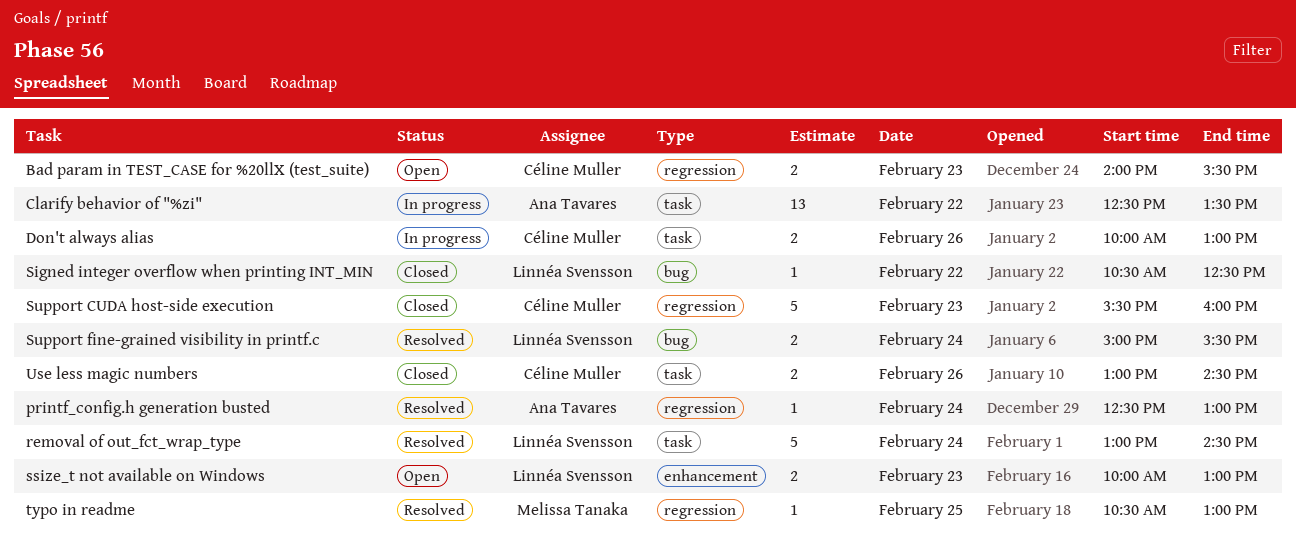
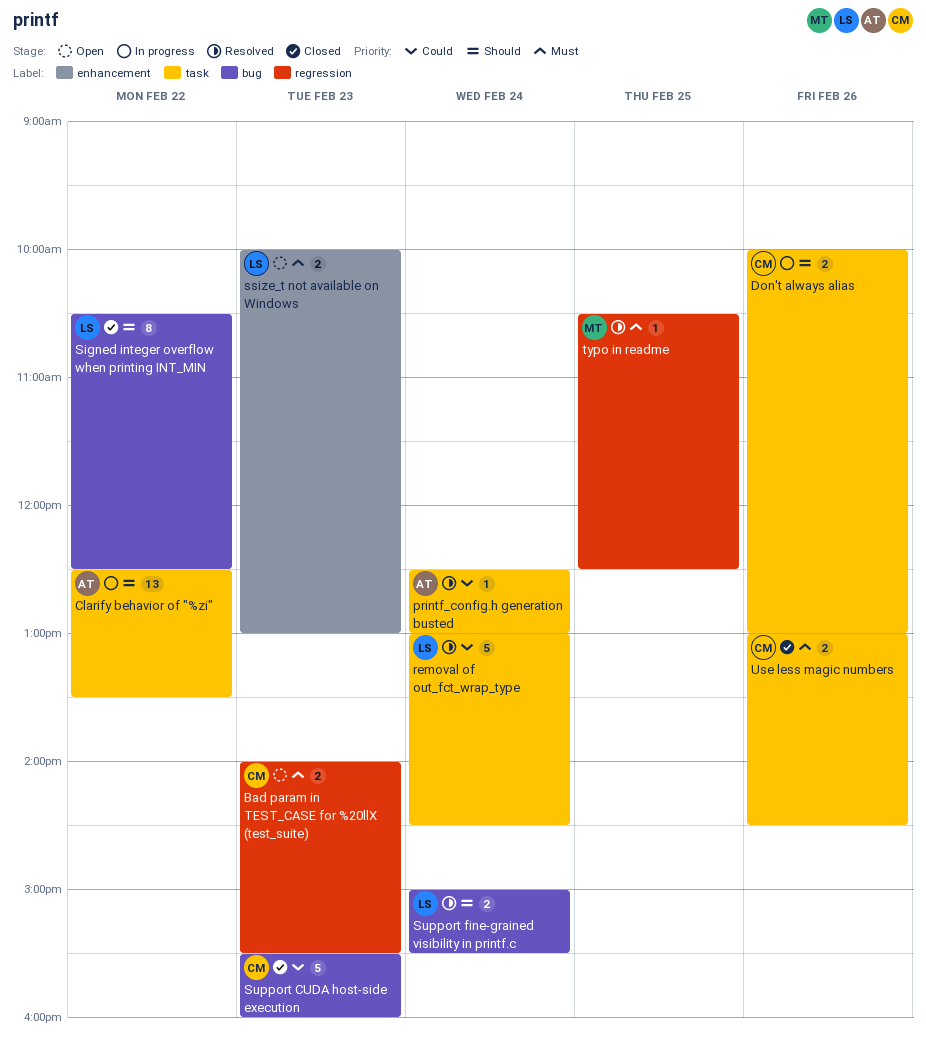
printf_config.h generation busted, label: regression -> task
Signed integer overflow when printing INT_MIN, estimate: 1 -> 8
Support CUDA host-side execution, label: regression -> bug
typo in readme, ends: 13:00 -> 12:30

